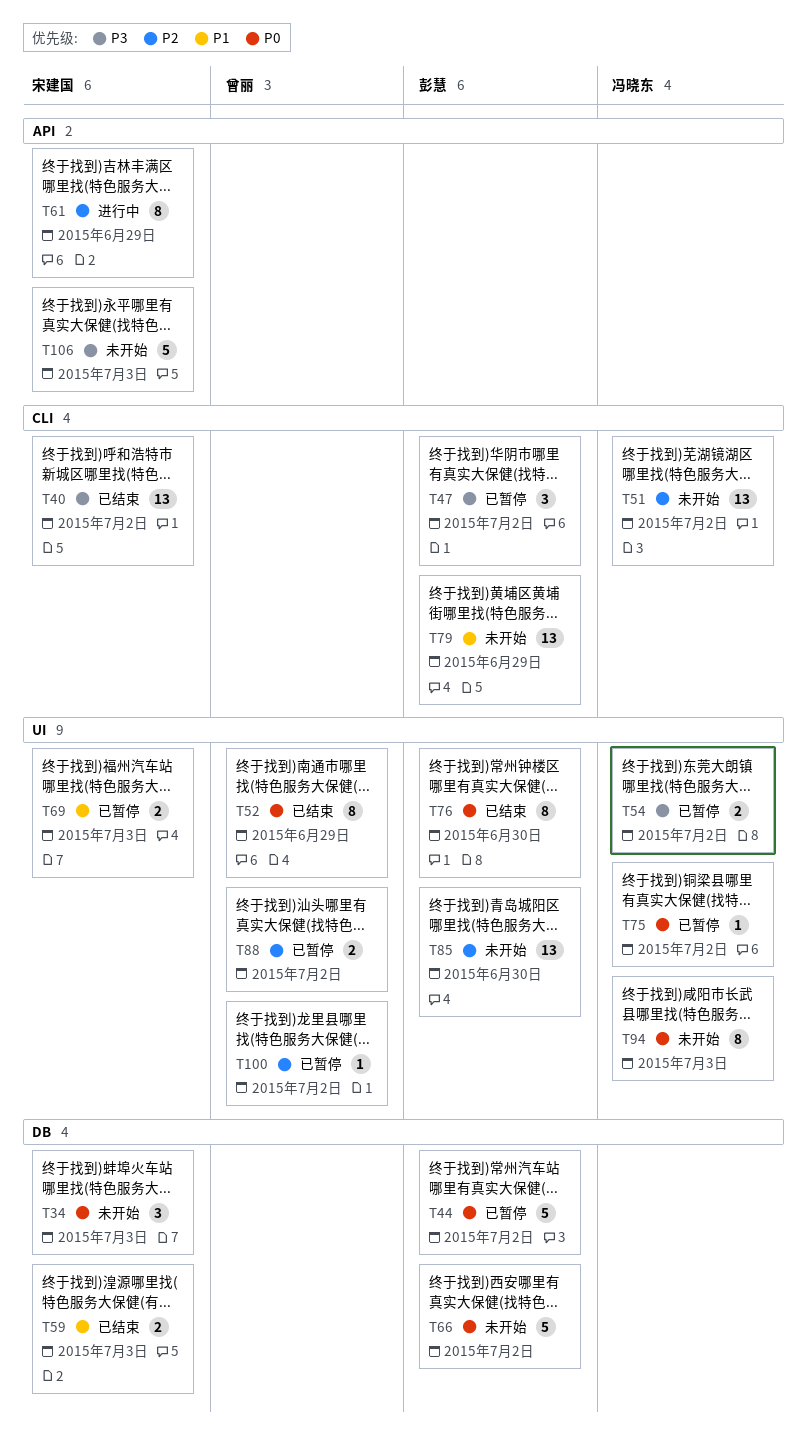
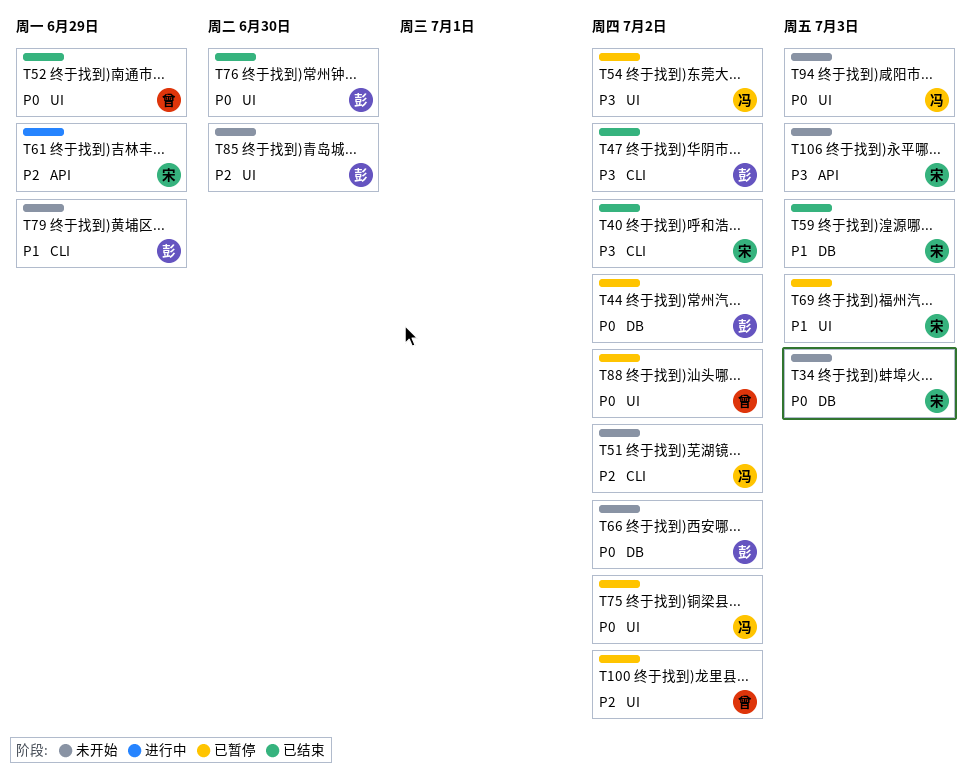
T47, status: 已暂停 -> 已结束
T88, priority: P2 -> P0

